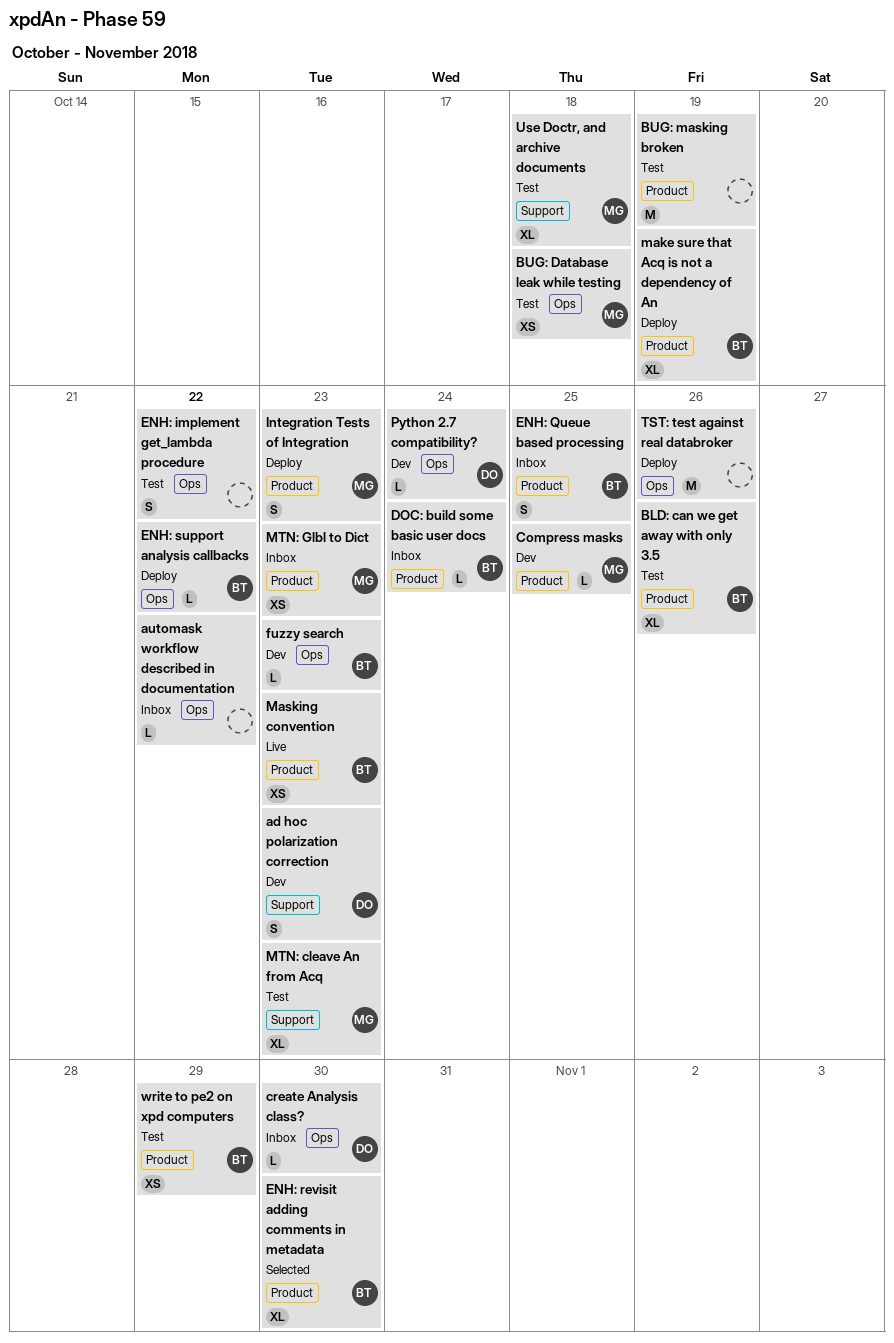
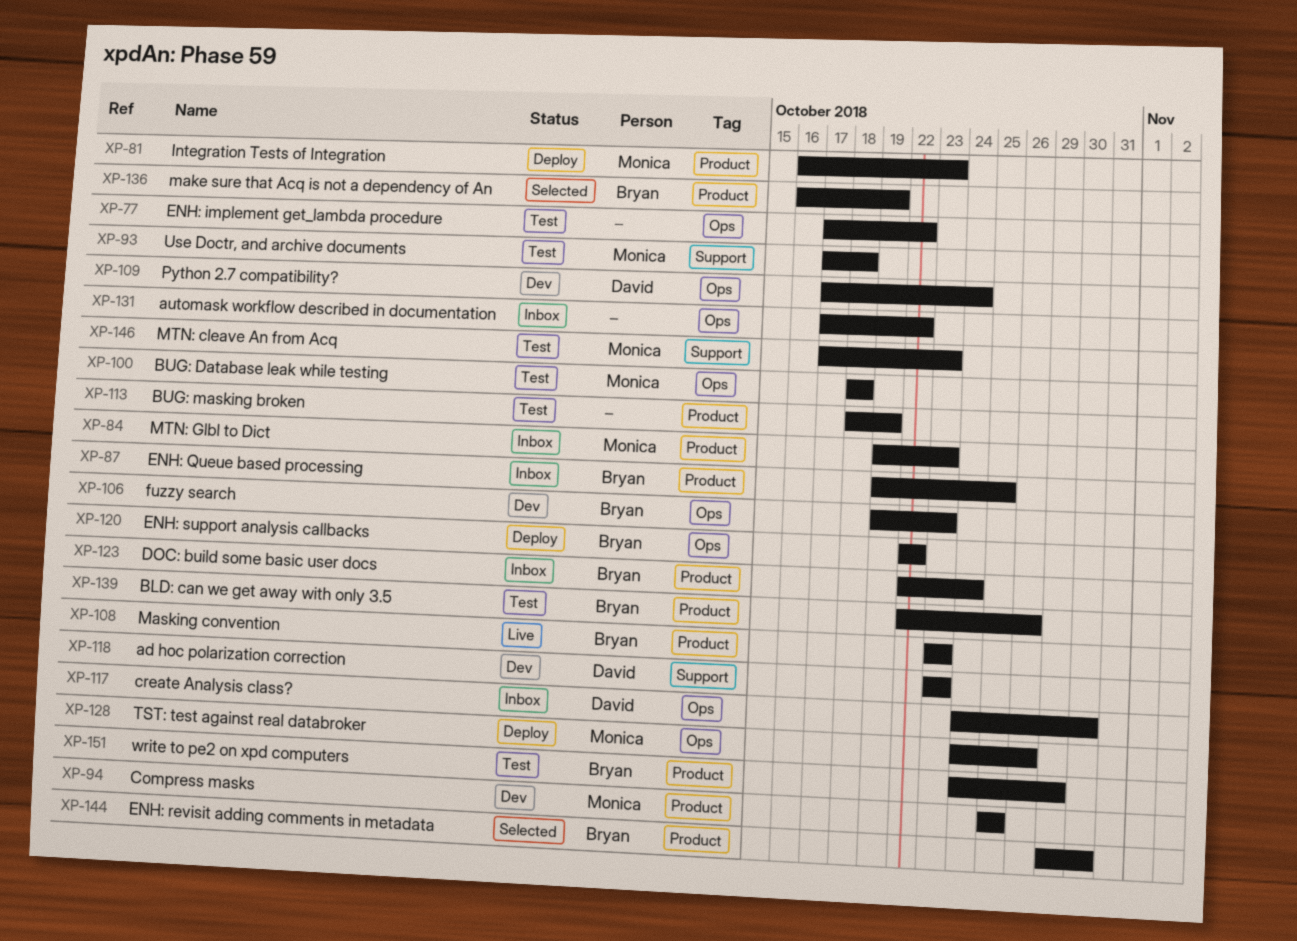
make sure that Acq is not a dependency of An, status: Deploy -> Selected
TST: test against real databroker, owner: none -> Monica

